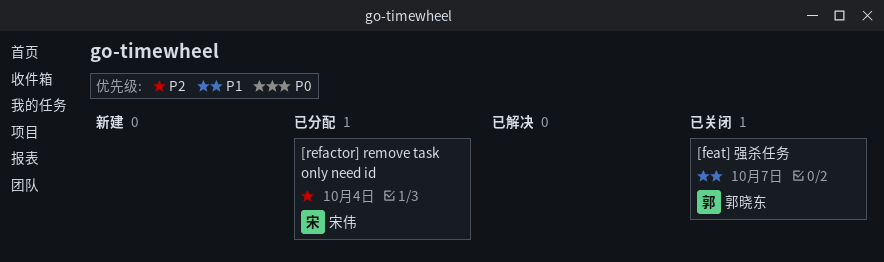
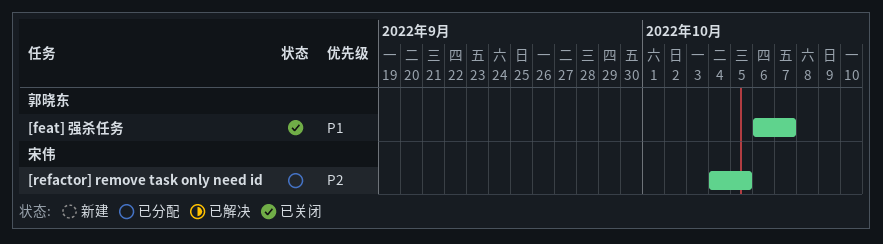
[refactor] remove task only need id, due: Oct 4 -> Oct 5

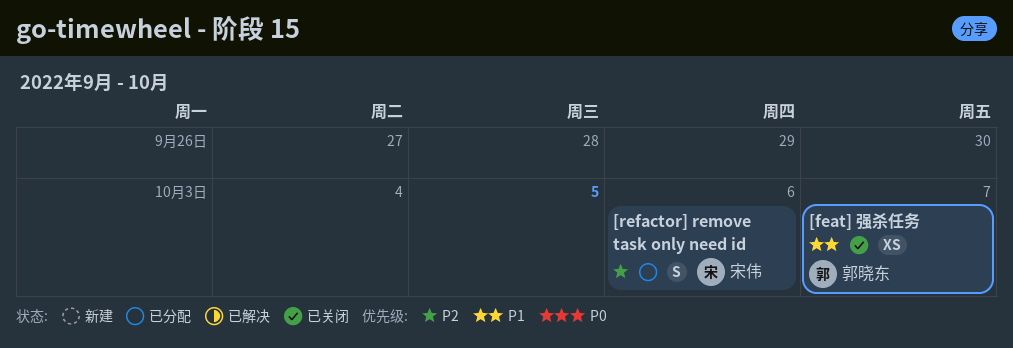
[refactor] remove task only need id, due: Oct 5 -> Oct 6

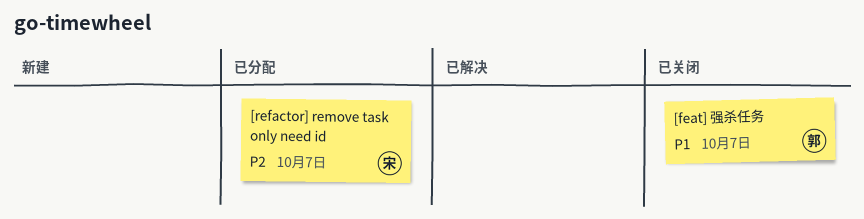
[refactor] remove task only need id, due: Oct 6 -> Oct 7

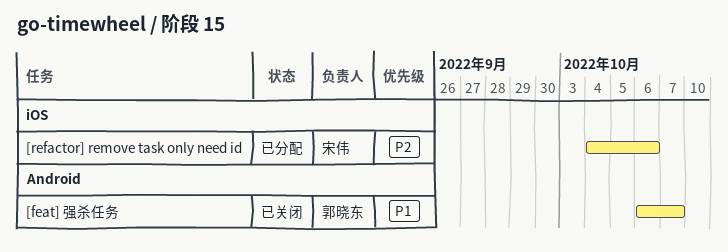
[refactor] remove task only need id, due: Oct 7 -> Oct 6

